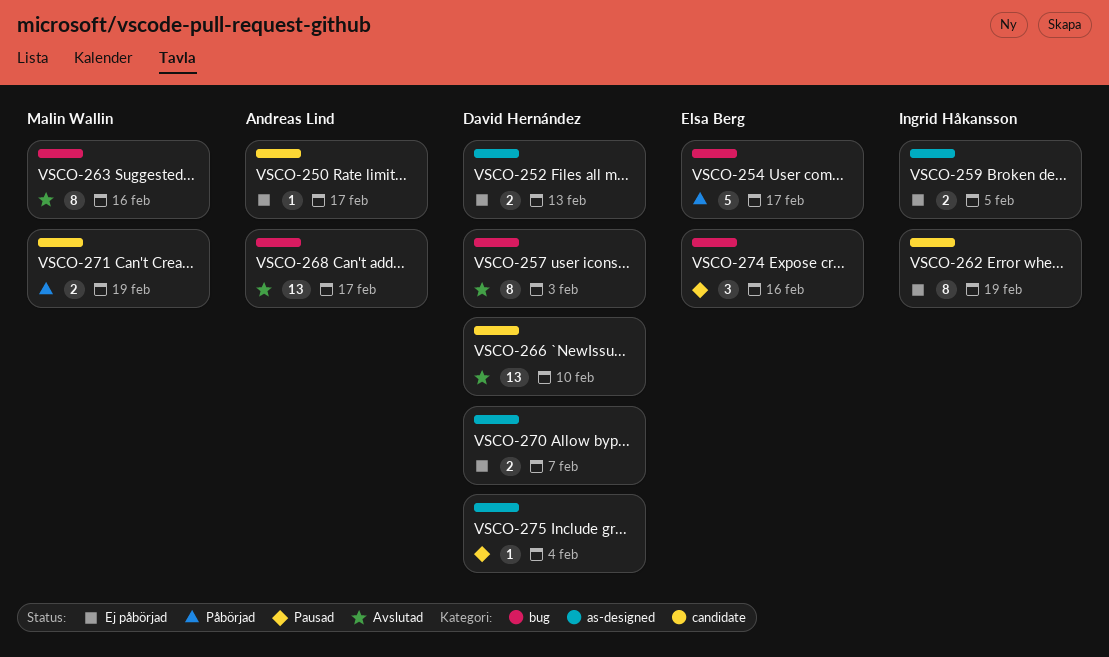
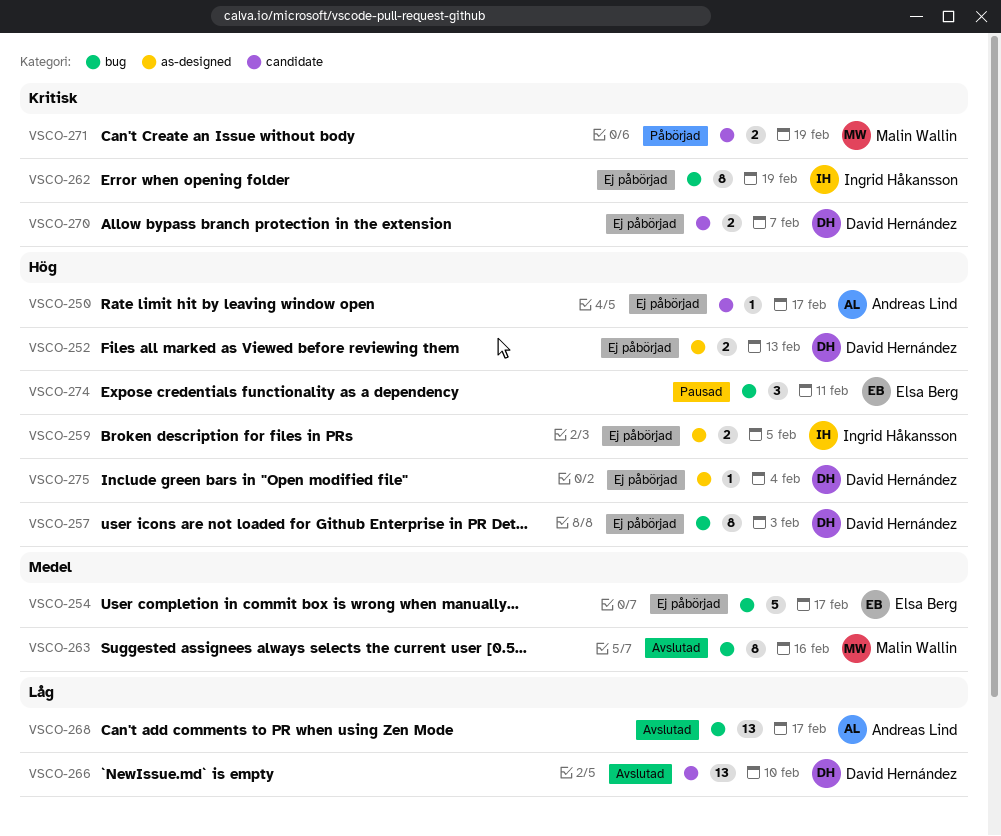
VSCO-254, status: Påbörjad -> Ej påbörjad
VSCO-257, status: Avslutad -> Ej påbörjad
VSCO-262, label: candidate -> bug
VSCO-270, label: as-designed -> candidate
VSCO-274, due: Feb 16 -> Feb 11
VSCO-275, status: Pausad -> Ej påbörjad

